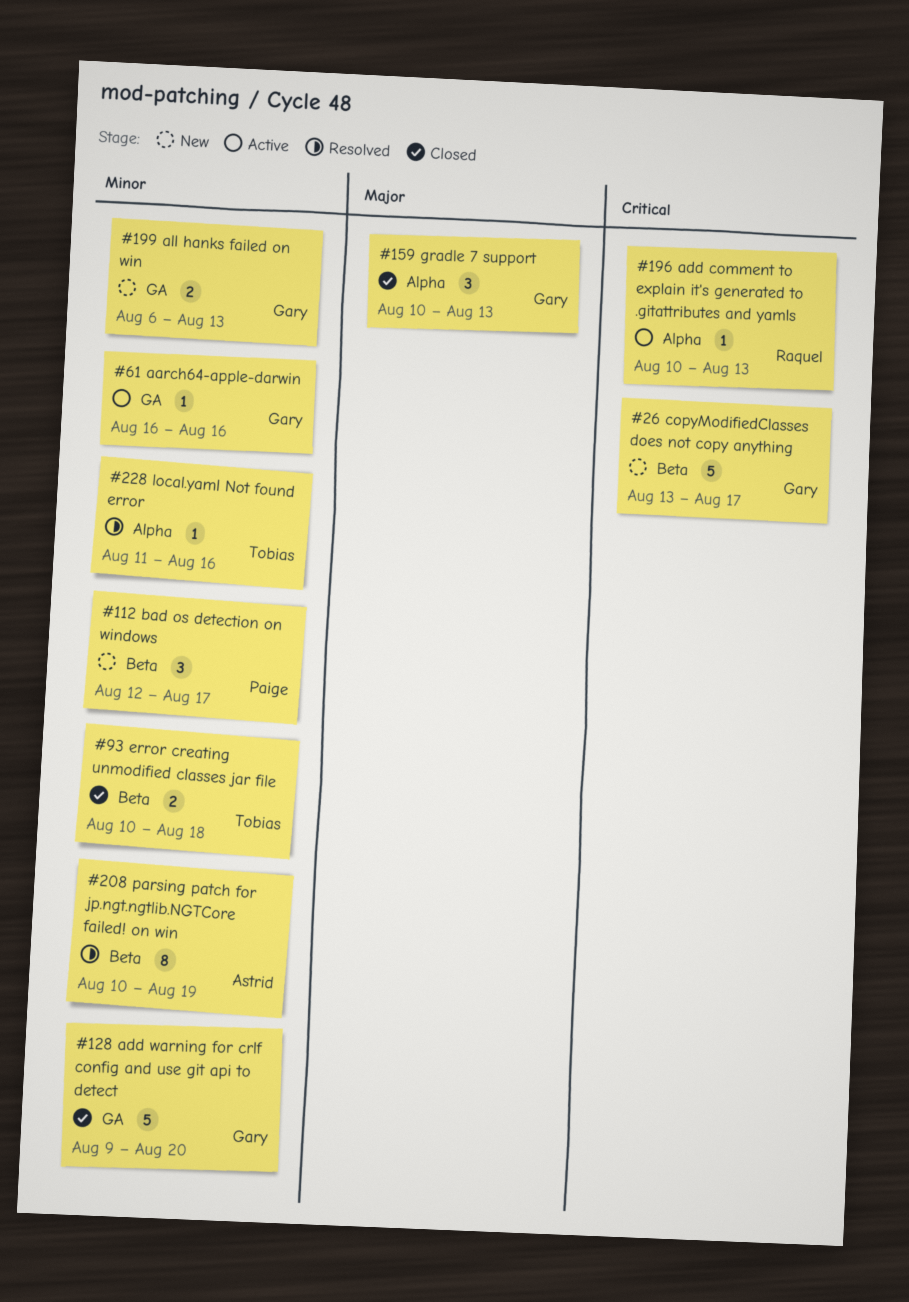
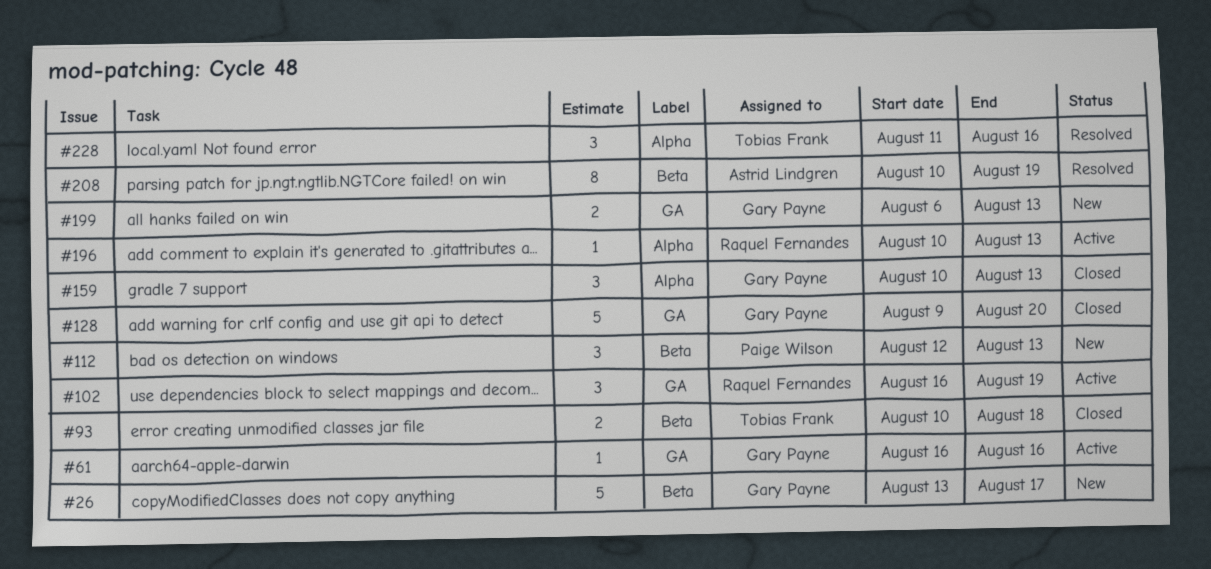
#102: none -> present
#112, due: Aug 17 -> Aug 13
#228, estimate: 1 -> 3

